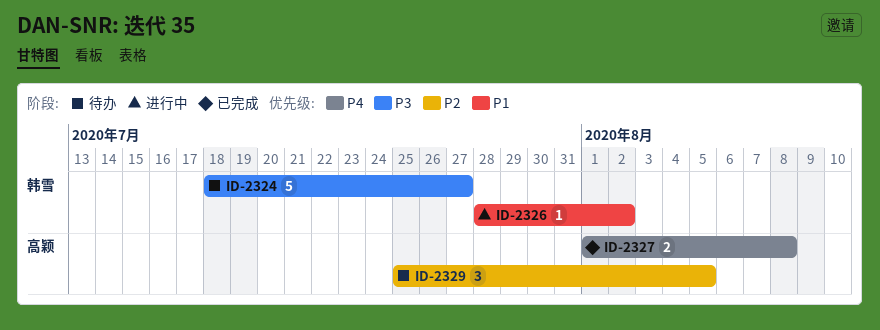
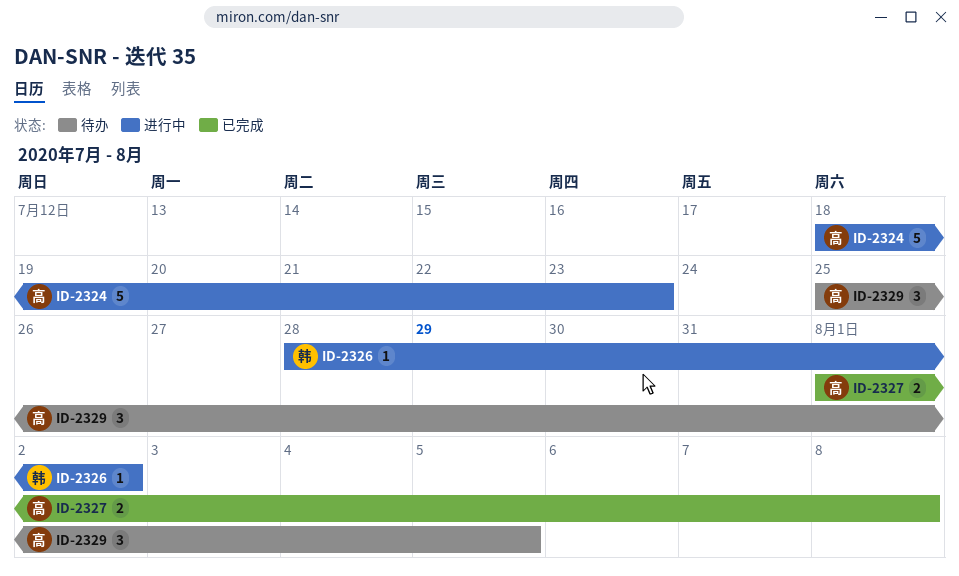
ID-2324, status: 待办 -> 进行中
ID-2324, owner: 韩雪 -> 高颖
ID-2324, due: Jul 27 -> Jul 23

